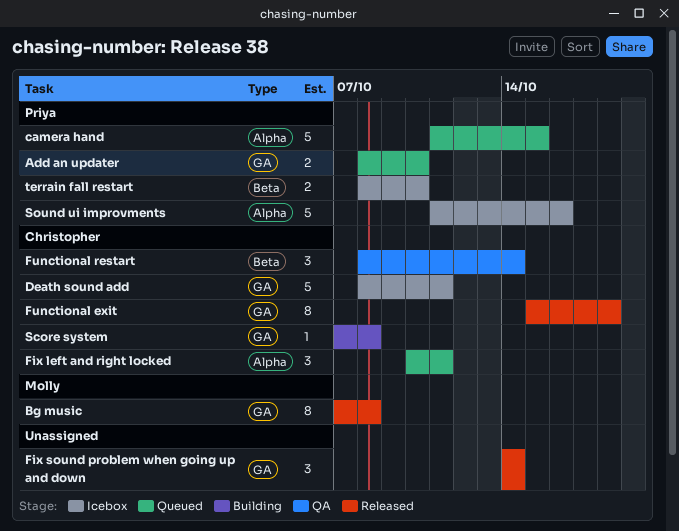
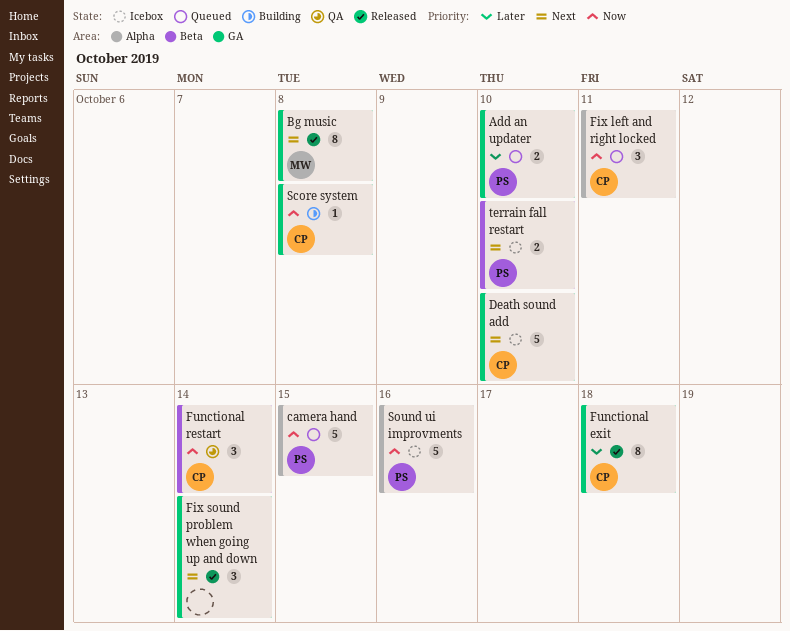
Death sound add, due: Oct 11 -> Oct 10

